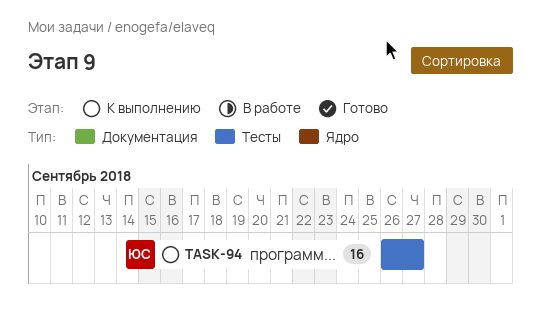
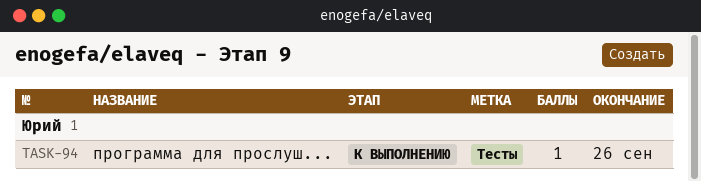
TASK-94, estimate: 16 -> 1
TASK-94, due: Sep 27 -> Sep 26

